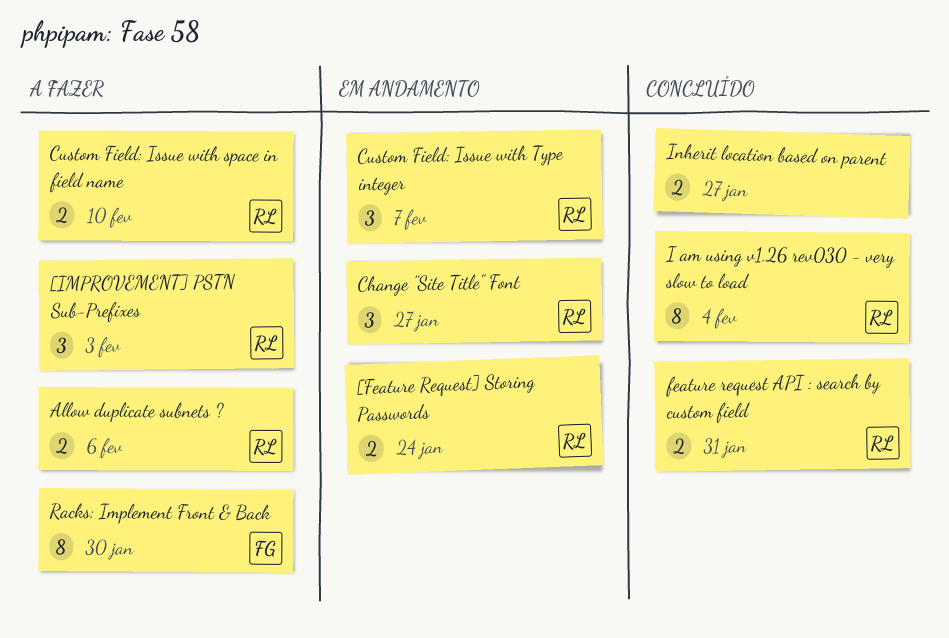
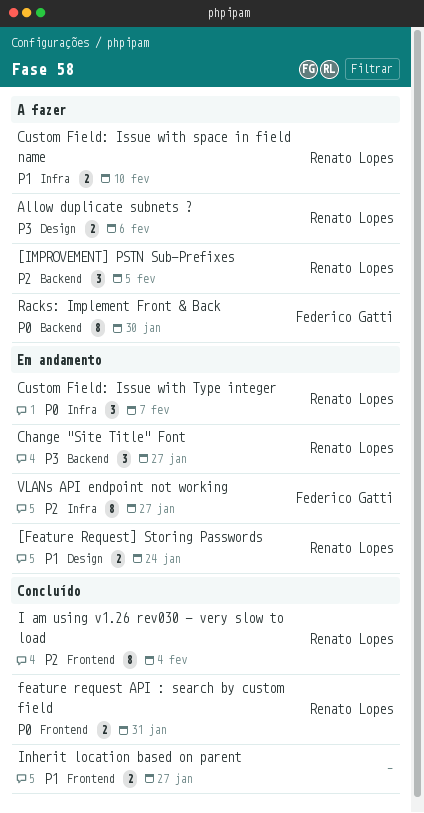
[IMPROVEMENT] PSTN Sub-Prefixes, due: Feb 3 -> Feb 5
VLANs API endpoint not working: none -> present

